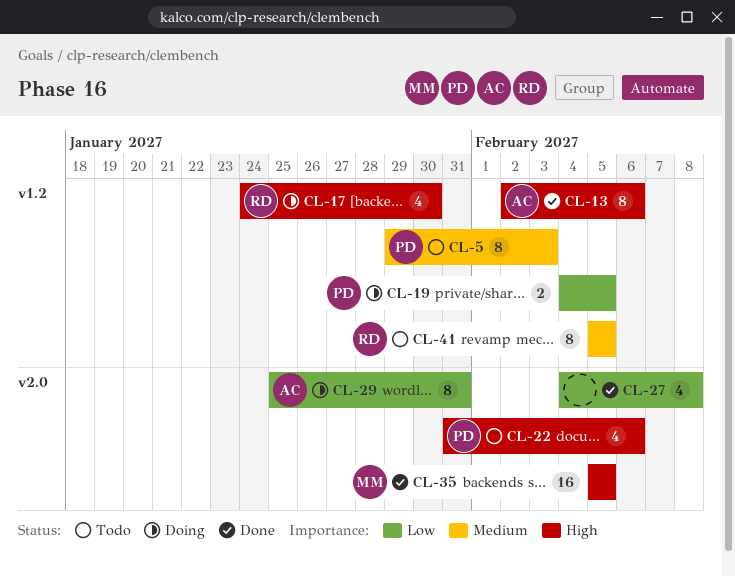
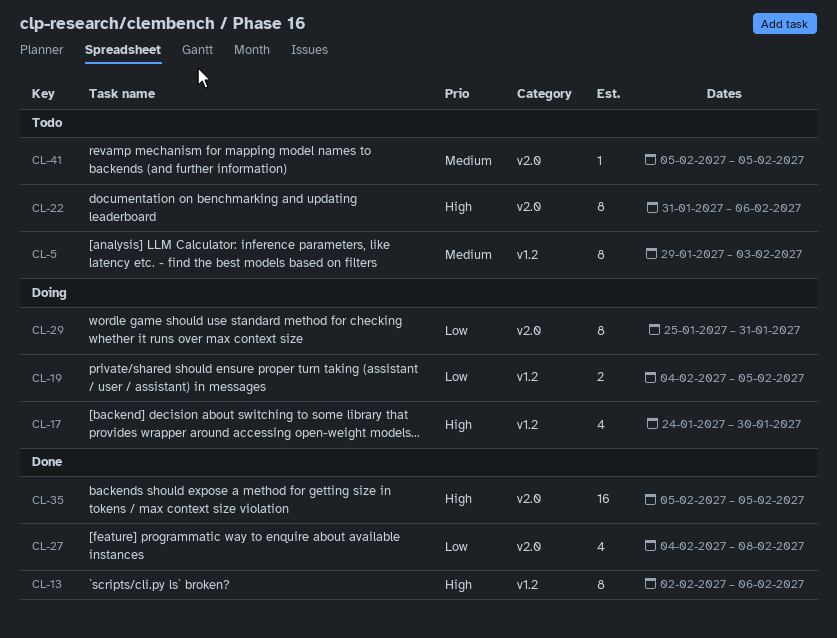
CL-22, estimate: 4 -> 8
CL-41, label: v1.2 -> v2.0
CL-41, estimate: 8 -> 1

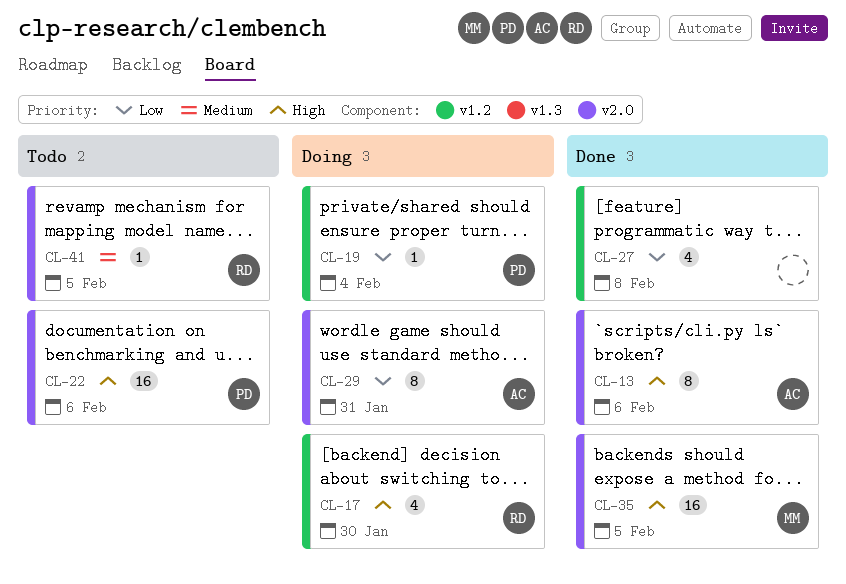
CL-5: present -> none
CL-13, label: v1.2 -> v2.0
CL-19, estimate: 2 -> 1
CL-19, due: Feb 5 -> Feb 4
CL-22, estimate: 8 -> 16
CL-27, label: v2.0 -> v1.2

